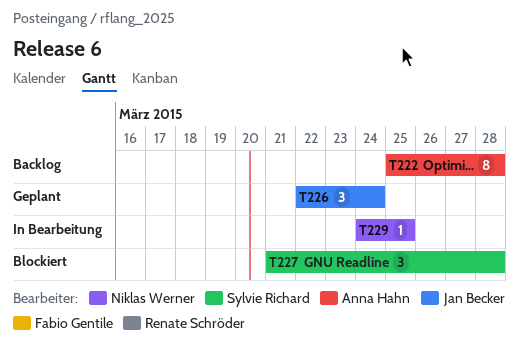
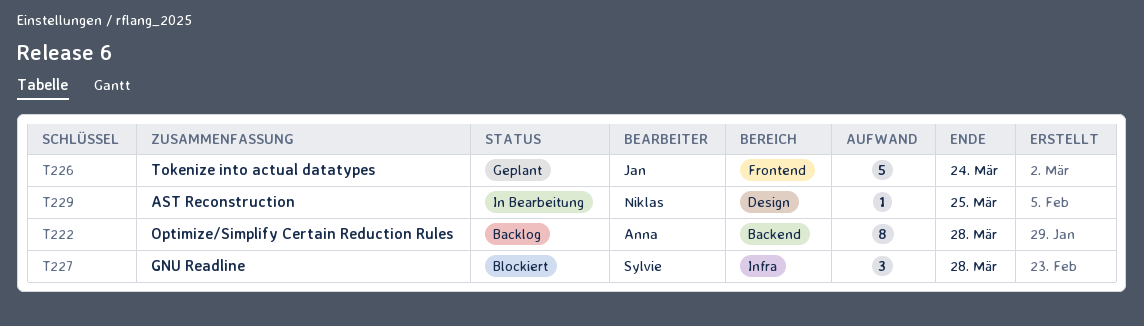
T226, estimate: 3 -> 5

